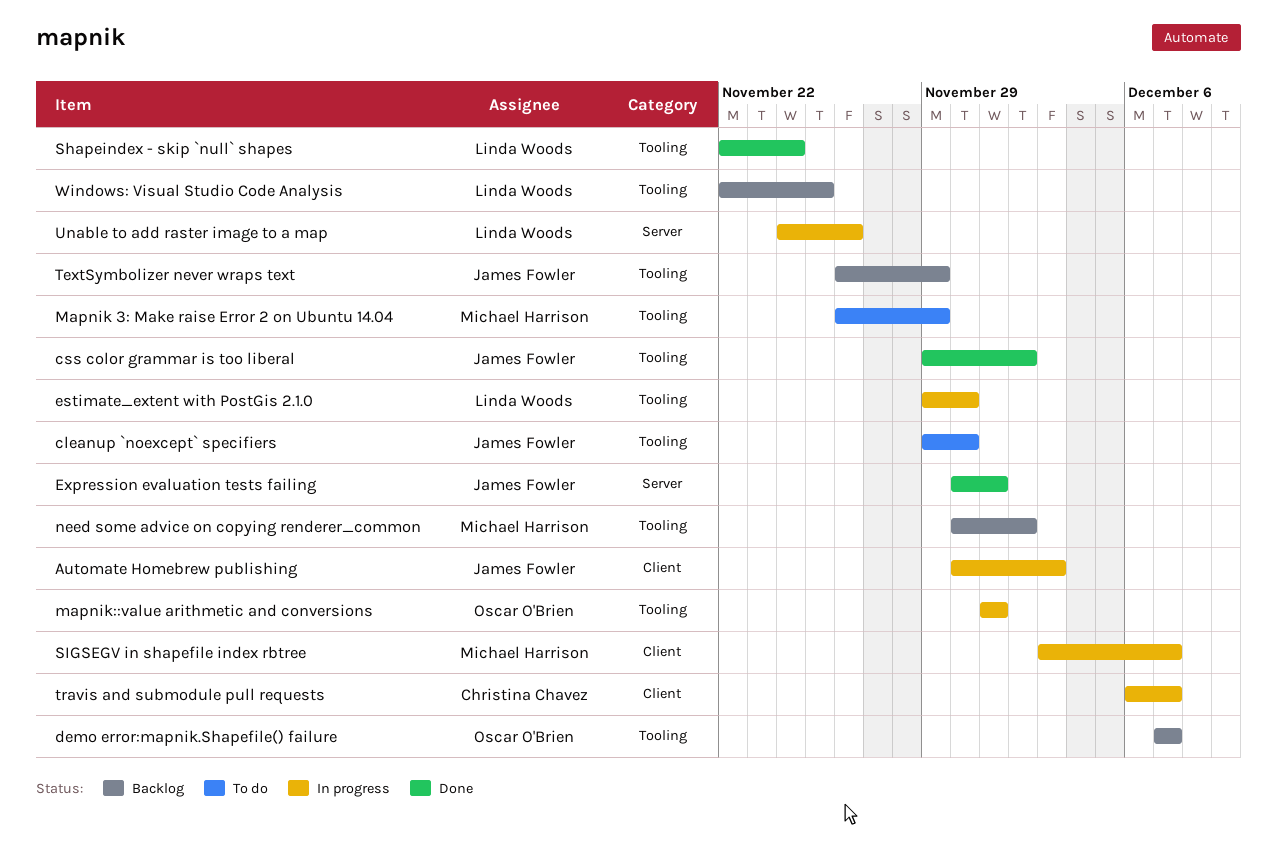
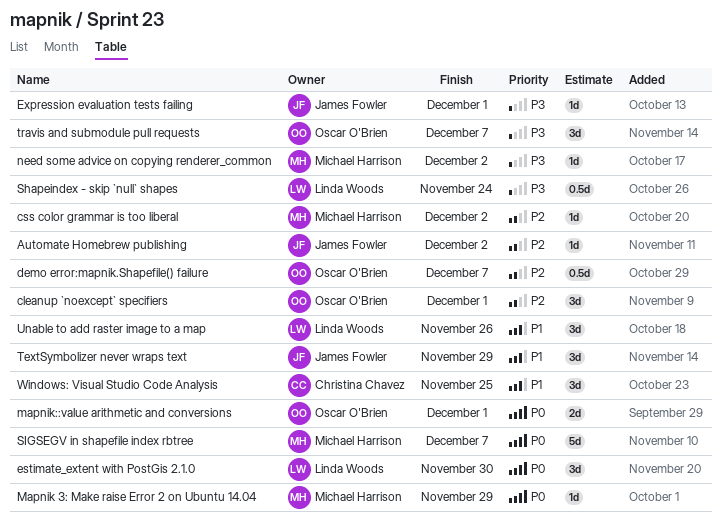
Automate Homebrew publishing, due: Dec 3 -> Dec 2
cleanup `noexcept` specifiers, owner: James Fowler -> Oscar O'Brien
cleanup `noexcept` specifiers, due: Nov 30 -> Dec 1
css color grammar is too liberal, owner: James Fowler -> Michael Harrison
travis and submodule pull requests, owner: Christina Chavez -> Oscar O'Brien
Windows: Visual Studio Code Analysis, owner: Linda Woods -> Christina Chavez

